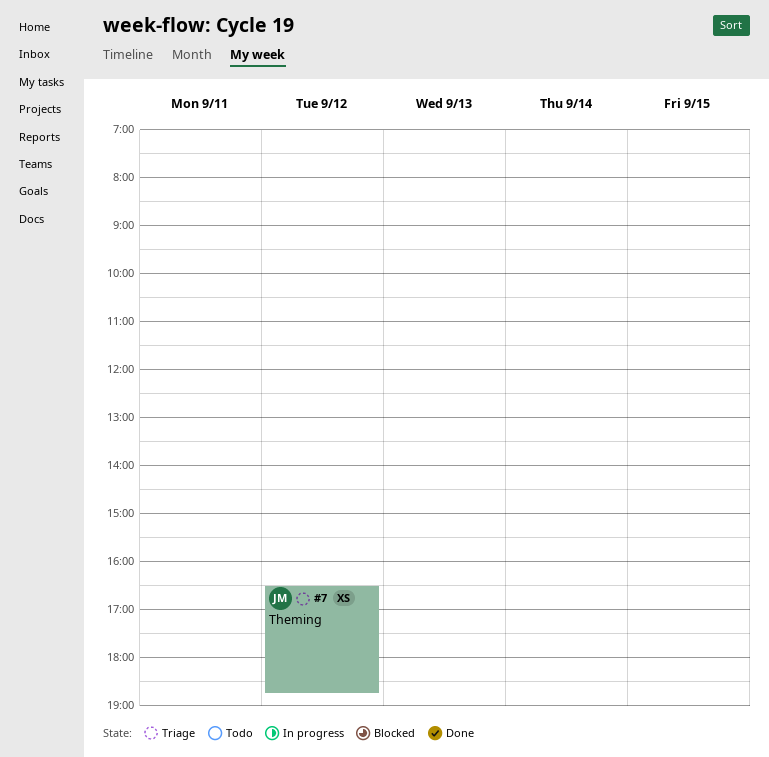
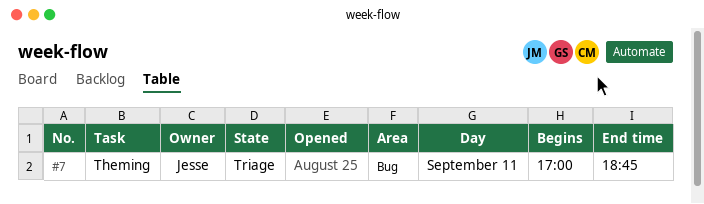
#7, day: Sep 12 -> Sep 11
#7, begins: 16:30 -> 17:00

